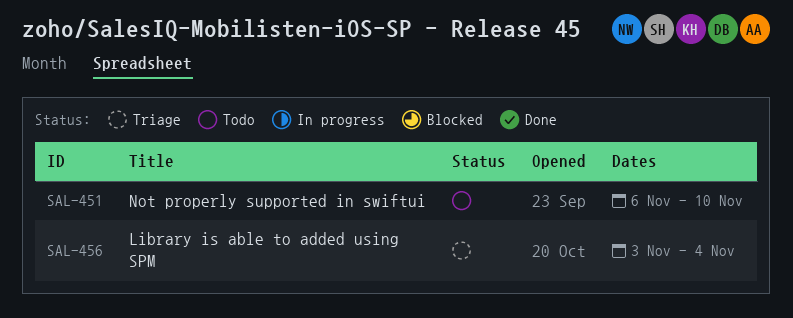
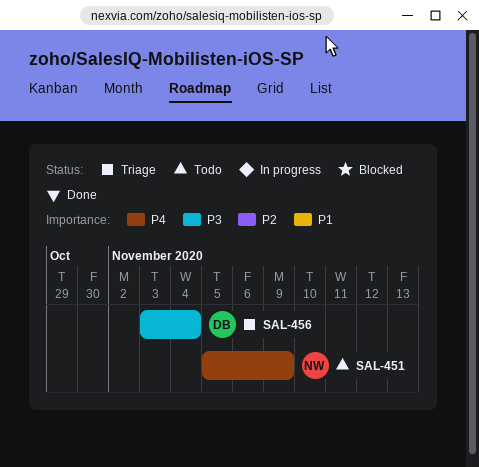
SAL-451, start: Nov 6 -> Nov 5
SAL-451, due: Nov 10 -> Nov 9

